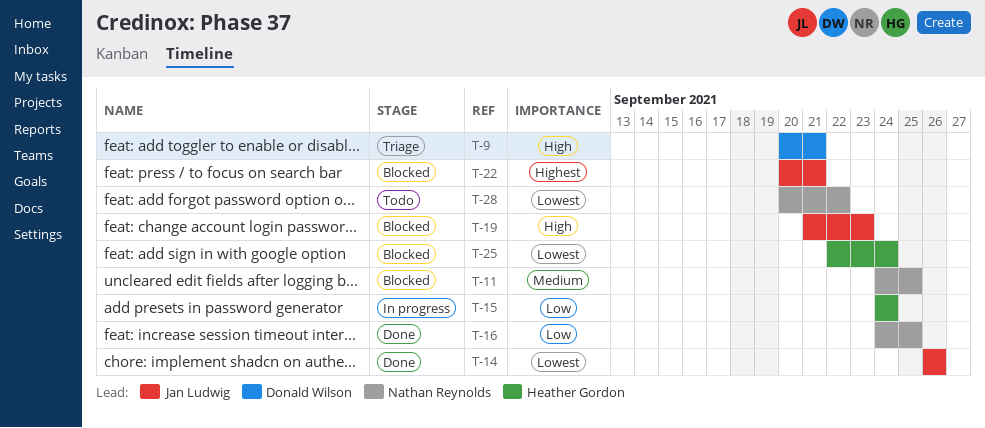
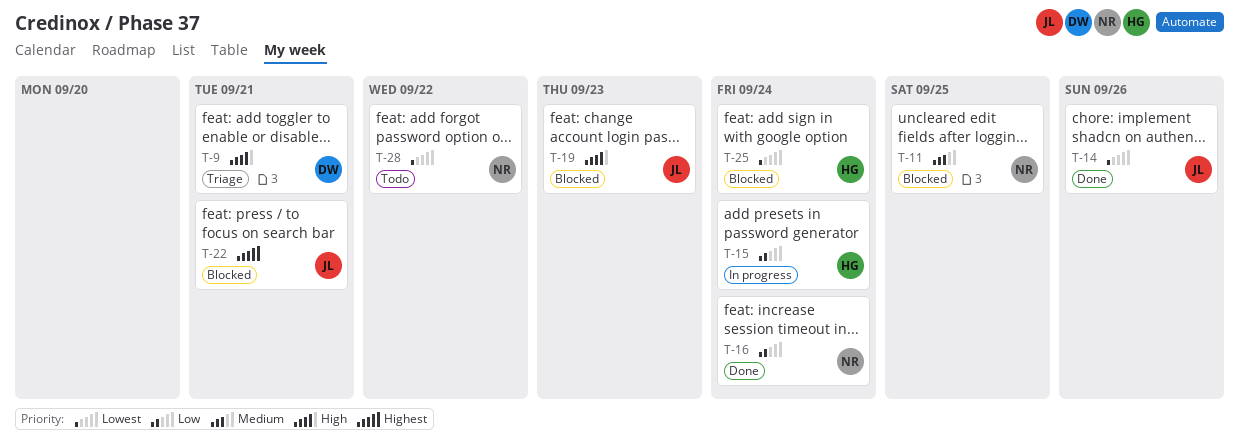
T-16, due: Sep 25 -> Sep 24

